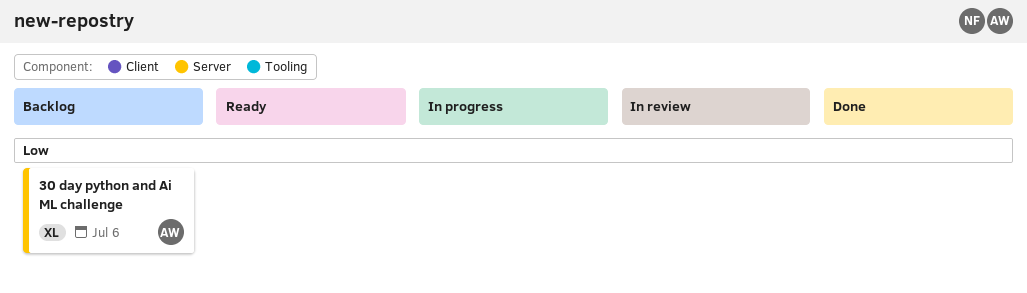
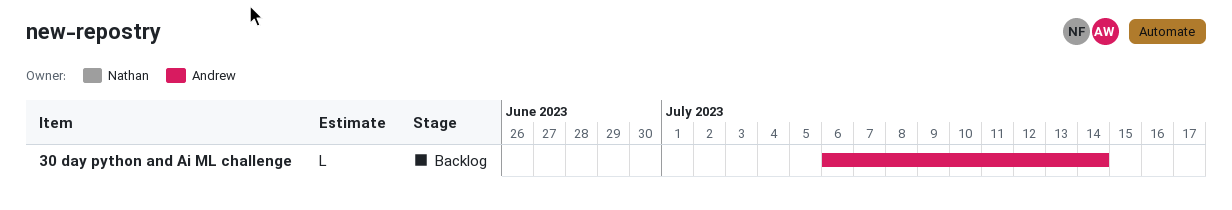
30 day python and Ai ML challenge, estimate: XL -> L
30 day python and Ai ML challenge, due: Jul 6 -> Jul 14

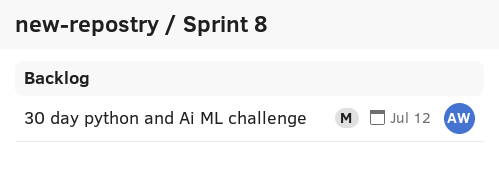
30 day python and Ai ML challenge, estimate: L -> M
30 day python and Ai ML challenge, due: Jul 14 -> Jul 12

